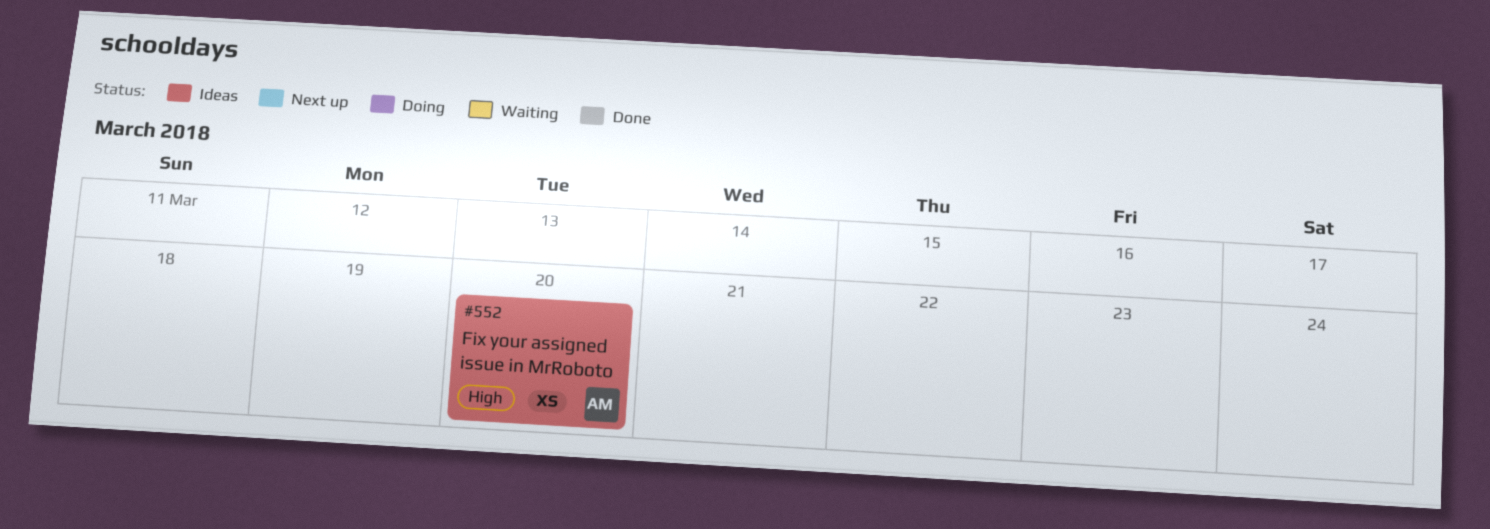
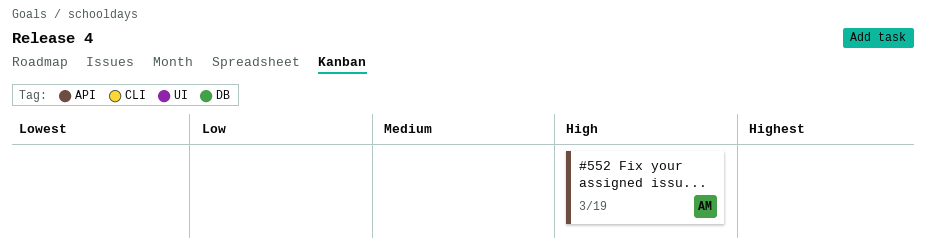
#552, due: Mar 20 -> Mar 19

